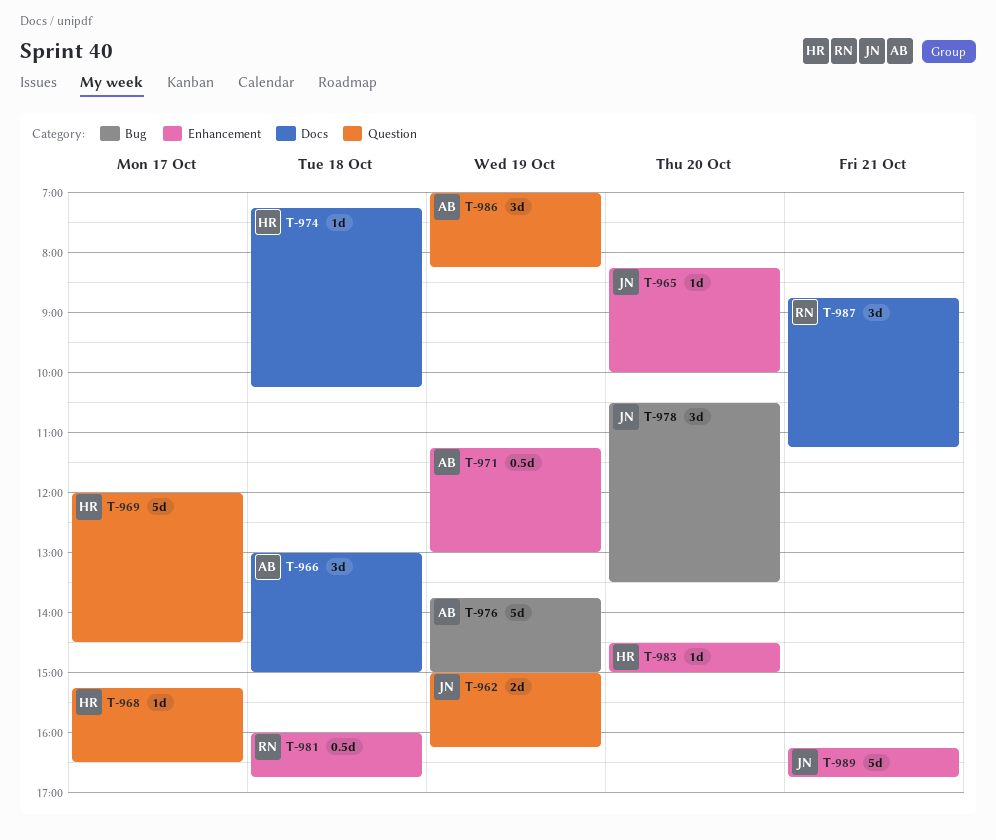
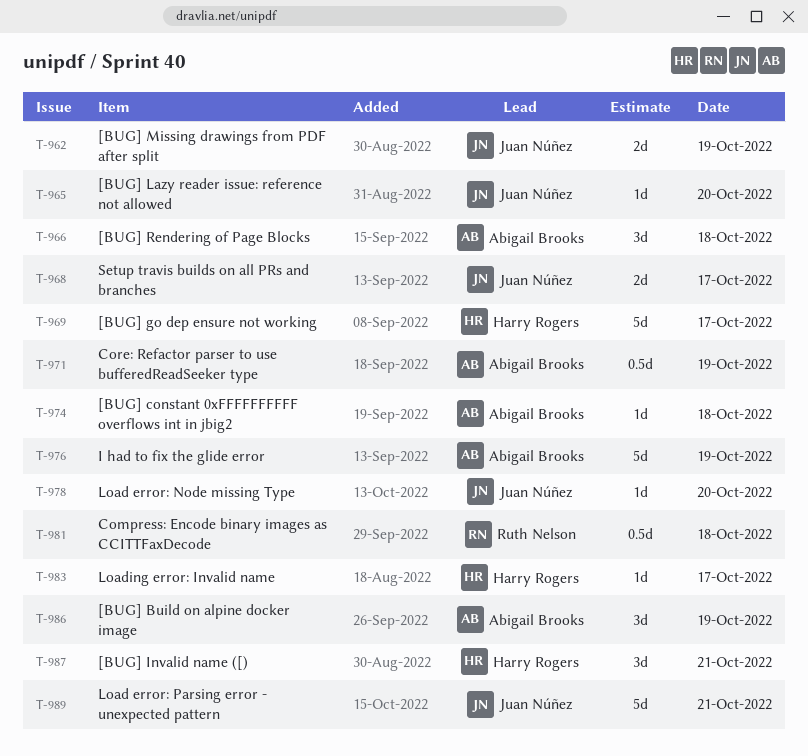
T-968, owner: Harry Rogers -> Juan Núñez
T-968, estimate: 1d -> 2d
T-974, owner: Harry Rogers -> Abigail Brooks
T-978, estimate: 3d -> 1d
T-983, day: Oct 20 -> Oct 17
T-987, owner: Ruth Nelson -> Harry Rogers

